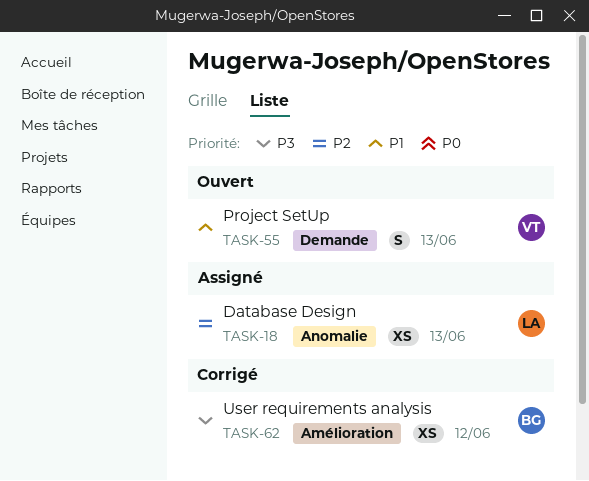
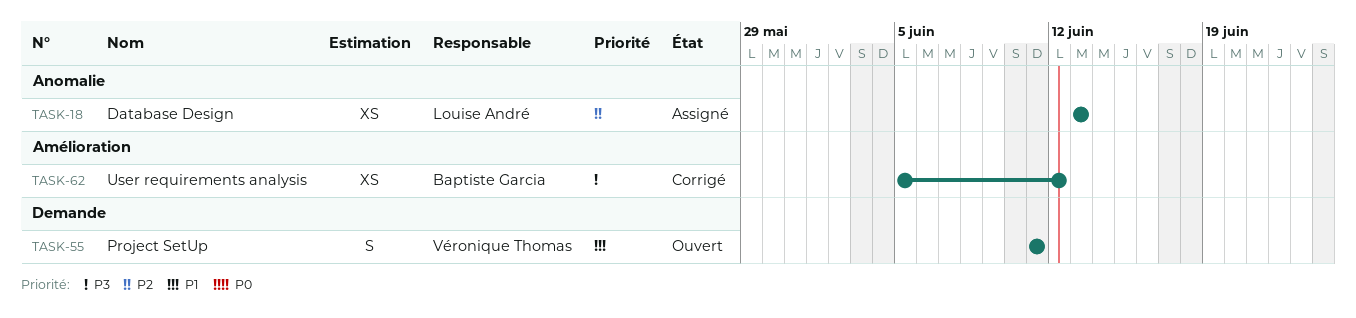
TASK-55, due: Jun 13 -> Jun 11

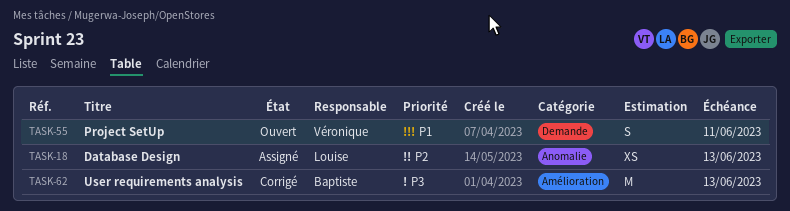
TASK-62, estimate: XS -> M
TASK-62, due: Jun 12 -> Jun 13

